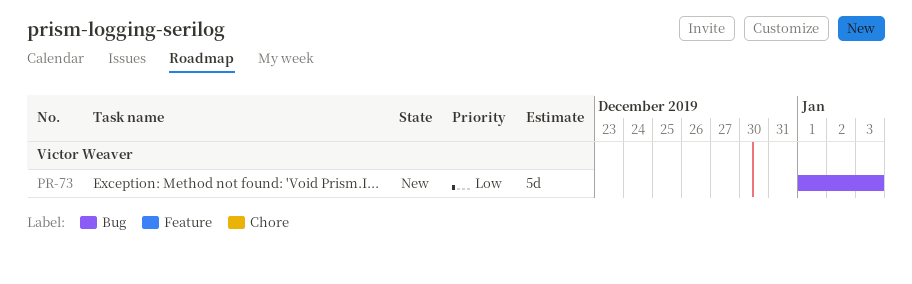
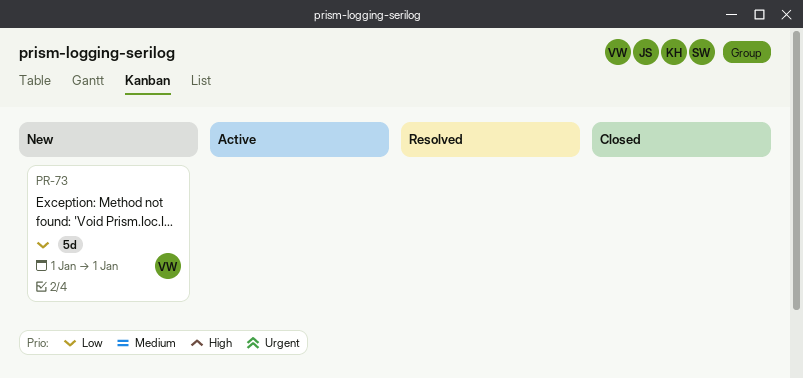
PR-73, due: Jan 3 -> Jan 1

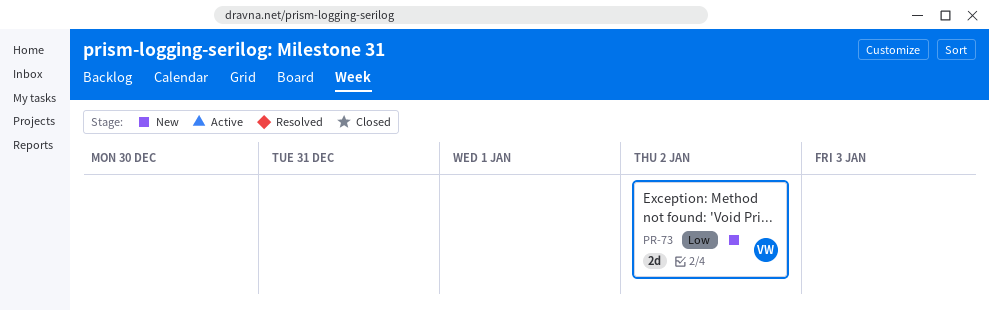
PR-73, estimate: 5d -> 2d
PR-73, due: Jan 1 -> Jan 2

